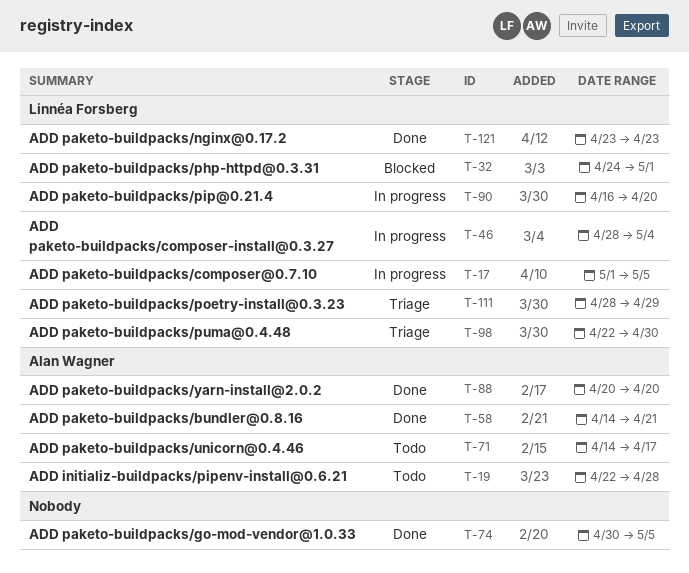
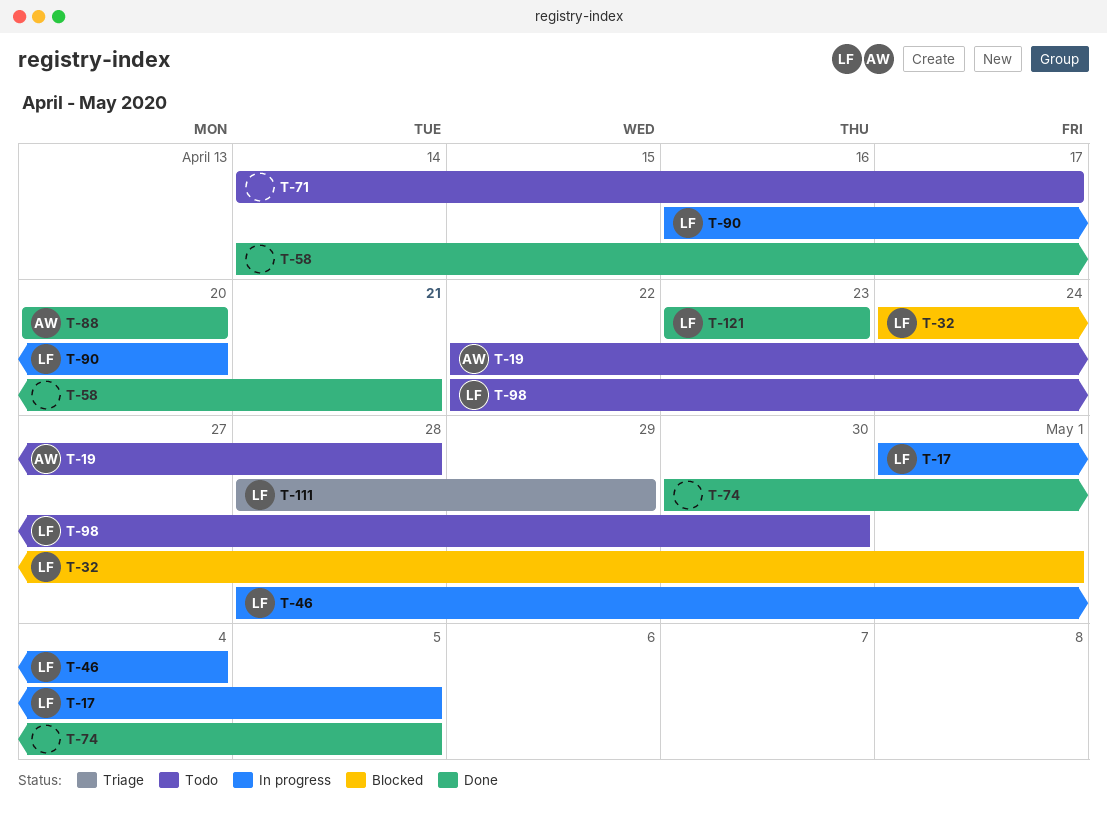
T-58, owner: Alan Wagner -> none
T-71, owner: Alan Wagner -> none
T-98, status: Triage -> Todo

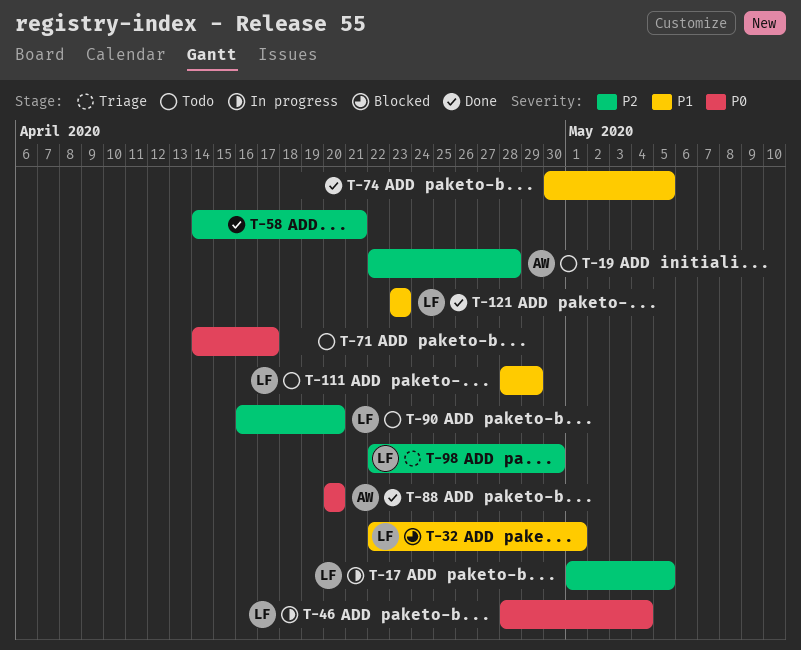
T-32, start: Apr 24 -> Apr 22
T-90, status: In progress -> Todo
T-98, status: Todo -> Triage
T-111, status: Triage -> Todo

